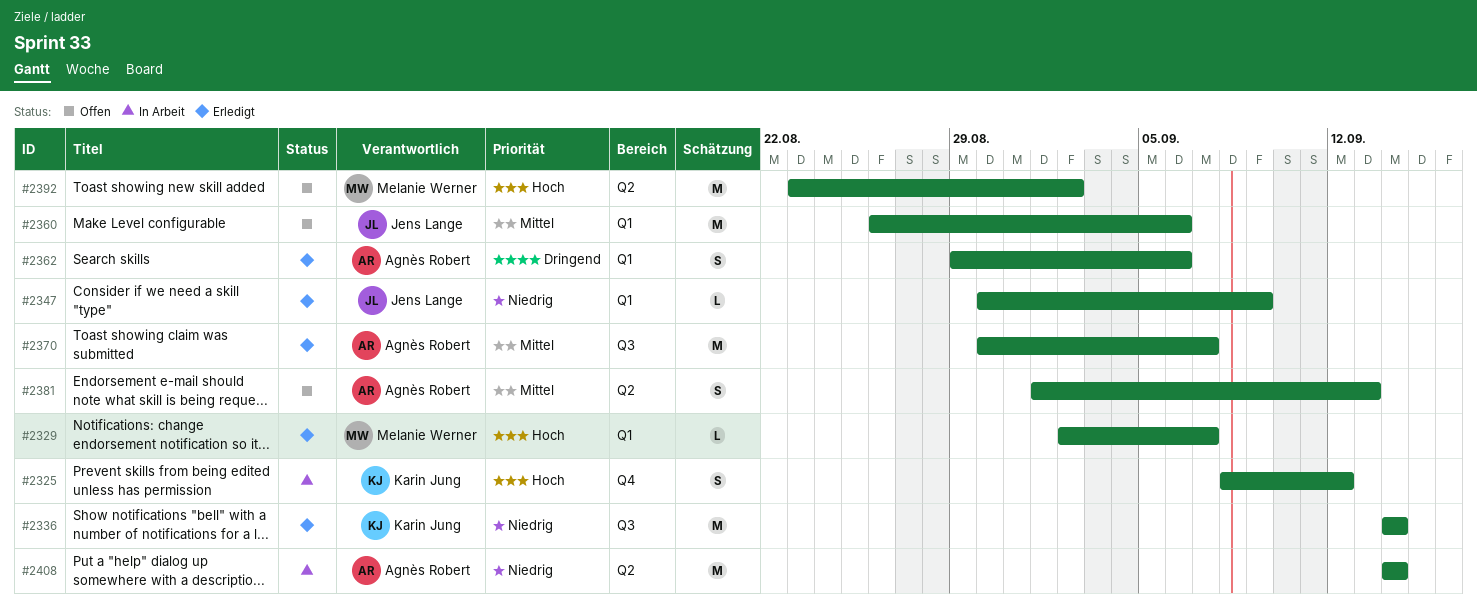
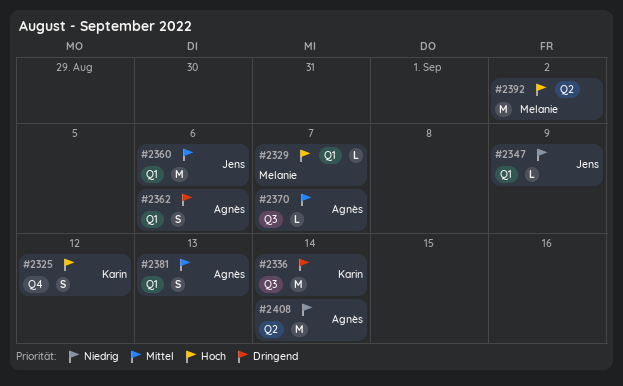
#2336, priority: Niedrig -> Dringend
#2370, estimate: M -> L
#2381, label: Q2 -> Q1

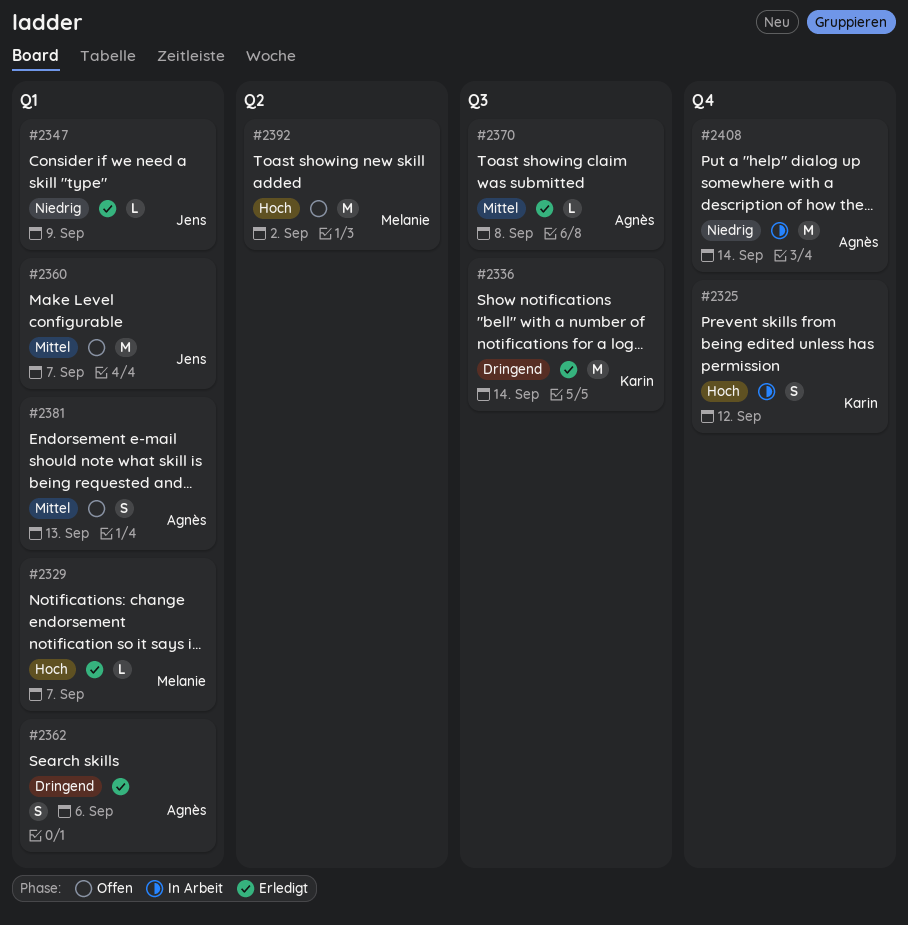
#2360, due: Sep 6 -> Sep 7
#2370, due: Sep 7 -> Sep 8
#2408, label: Q2 -> Q4

